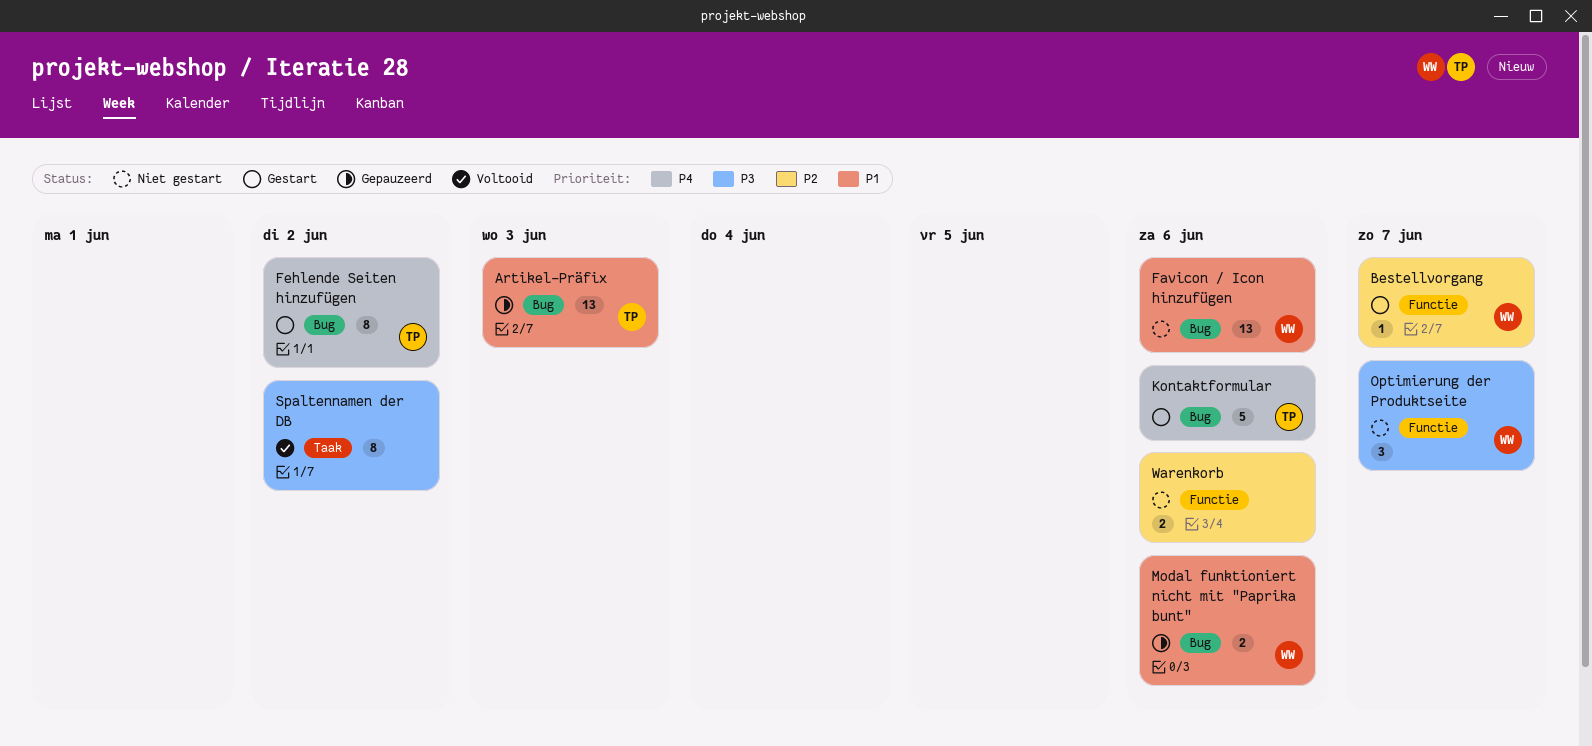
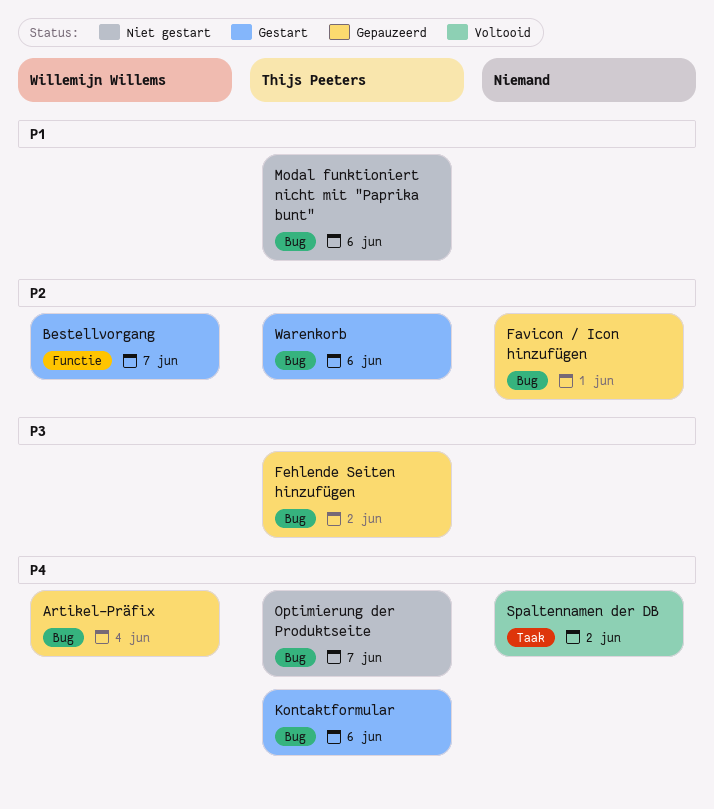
Artikel-Präfix, owner: Thijs Peeters -> Willemijn Willems
Artikel-Präfix, priority: P1 -> P4
Artikel-Präfix, due: Jun 3 -> Jun 4
Favicon / Icon hinzufügen, status: Niet gestart -> Gepauzeerd
Favicon / Icon hinzufügen, owner: Willemijn Willems -> none
Favicon / Icon hinzufügen, priority: P1 -> P2
Favicon / Icon hinzufügen, due: Jun 6 -> Jun 1
Fehlende Seiten hinzufügen, status: Gestart -> Gepauzeerd
Fehlende Seiten hinzufügen, priority: P4 -> P3
Modal funktioniert nicht mit "Paprika bunt", status: Gepauzeerd -> Niet gestart
Modal funktioniert nicht mit "Paprika bunt", owner: Willemijn Willems -> Thijs Peeters
Optimierung der Produktseite, owner: Willemijn Willems -> Thijs Peeters
Optimierung der Produktseite, priority: P3 -> P4
Optimierung der Produktseite, label: Functie -> Bug
Spaltennamen der DB, priority: P3 -> P4
Warenkorb, status: Niet gestart -> Gestart
Warenkorb, owner: none -> Thijs Peeters
Warenkorb, label: Functie -> Bug

